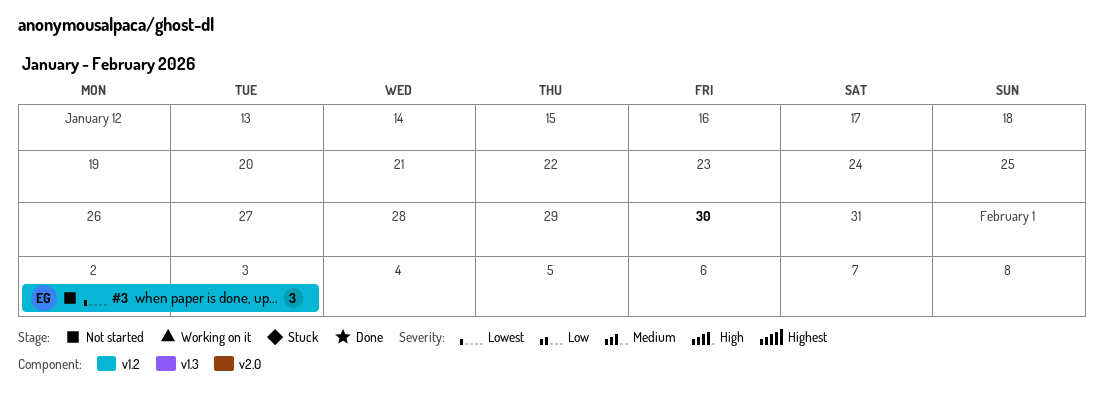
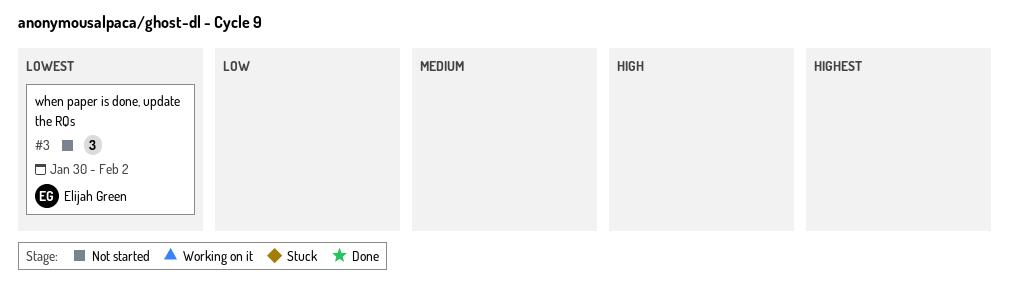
#3, start: Feb 2 -> Jan 30
#3, due: Feb 3 -> Feb 2

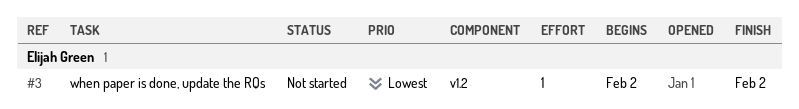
#3, estimate: 3 -> 1
#3, start: Jan 30 -> Feb 2

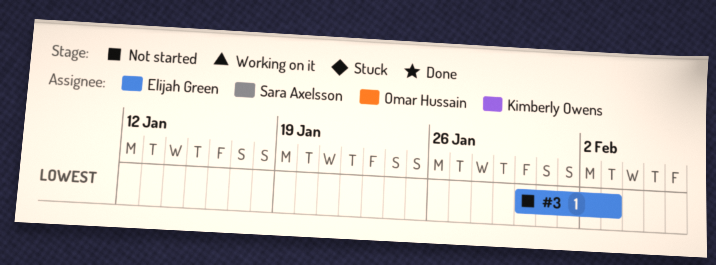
#3, start: Feb 2 -> Jan 30
#3, due: Feb 2 -> Feb 3

